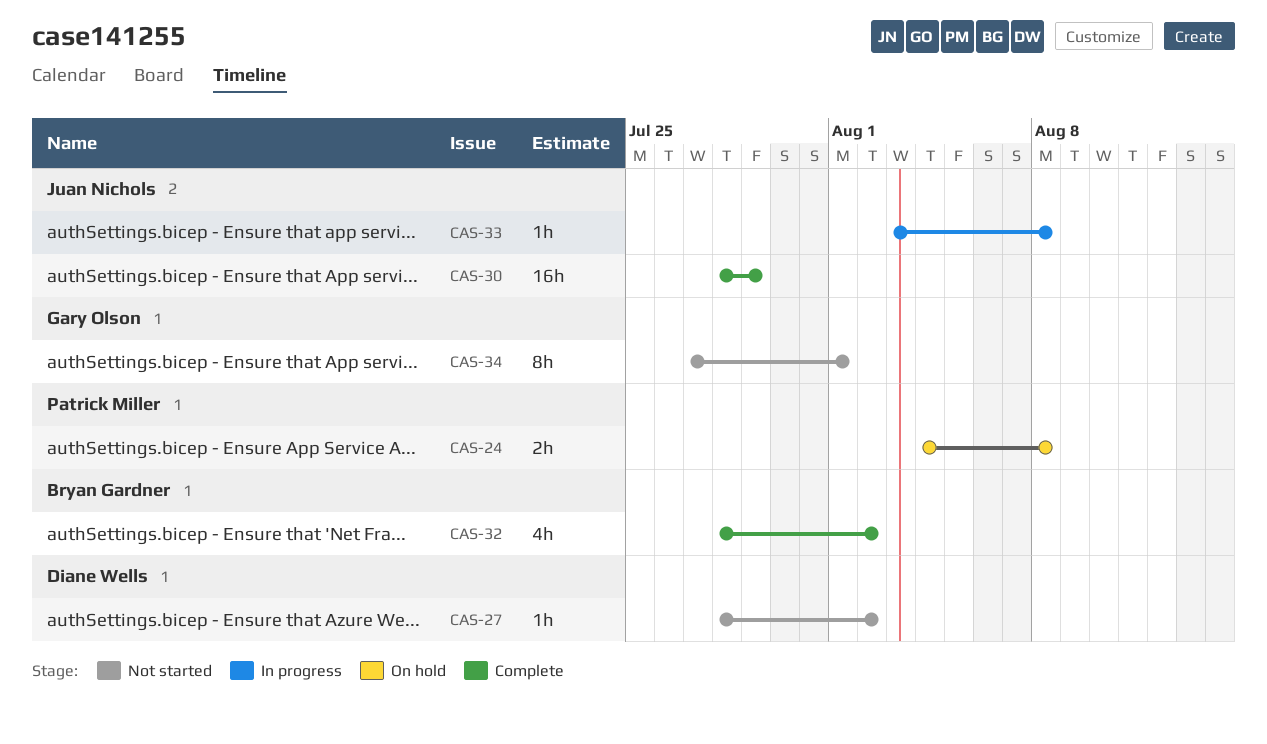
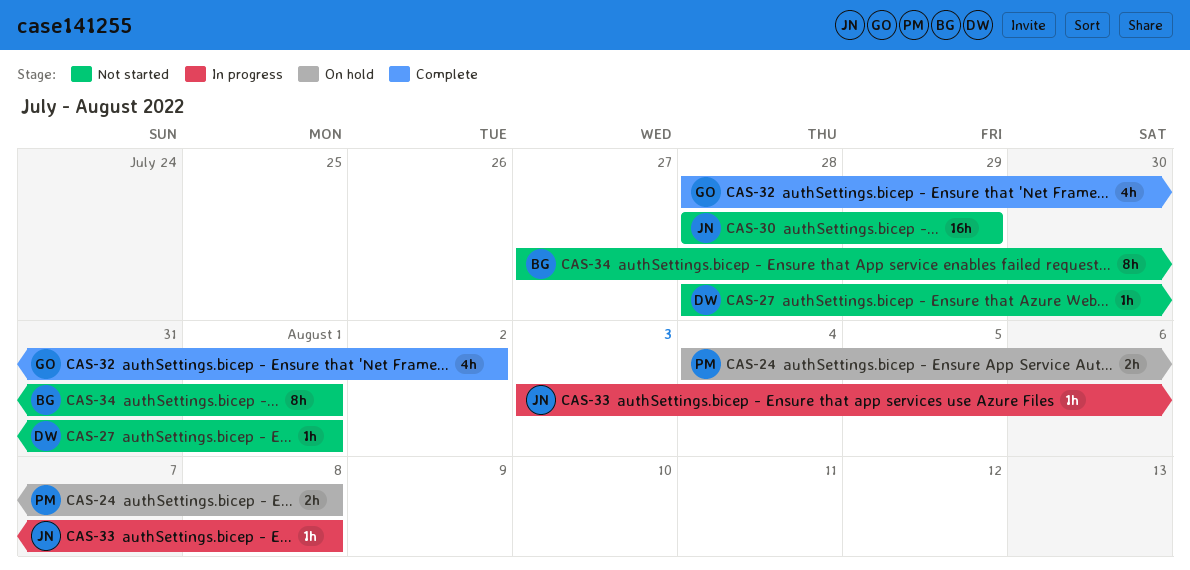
CAS-27, due: Aug 2 -> Aug 1
CAS-30, status: Complete -> Not started
CAS-32, owner: Bryan Gardner -> Gary Olson
CAS-34, owner: Gary Olson -> Bryan Gardner

